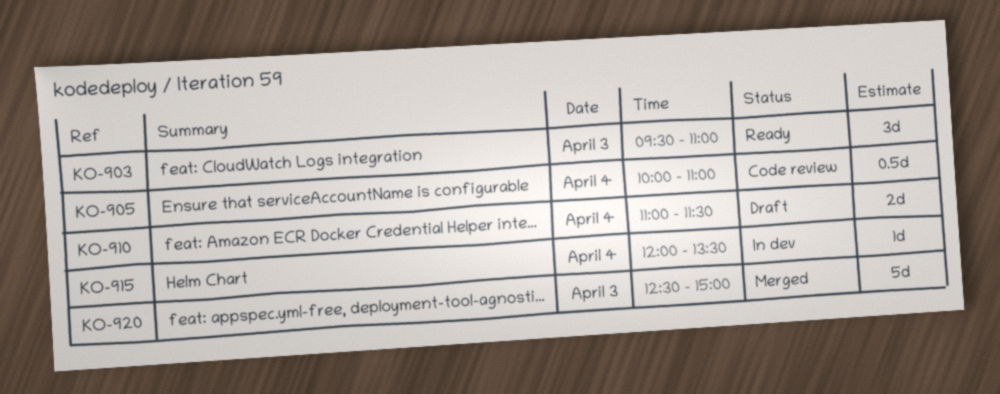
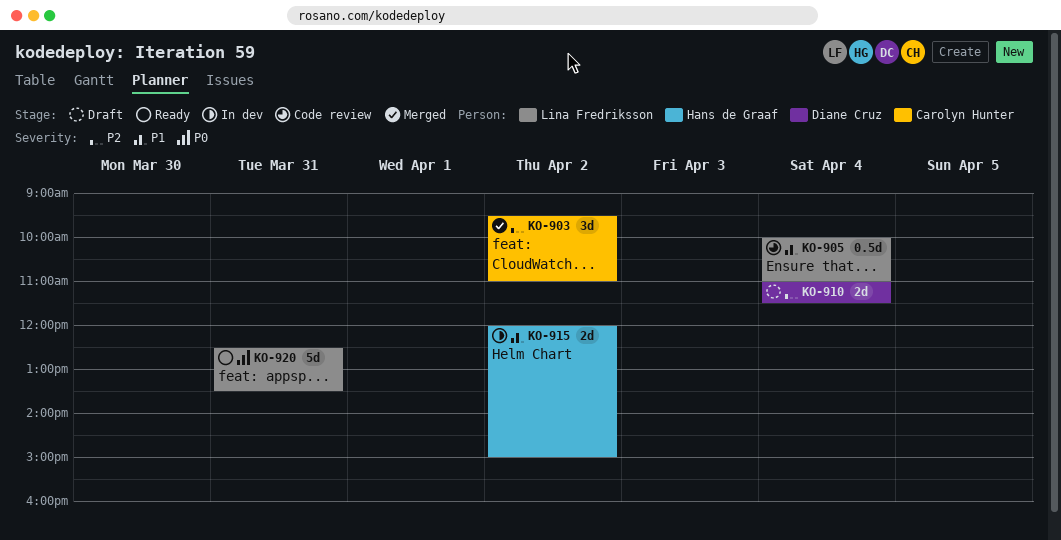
KO-903, status: Ready -> Merged
KO-903, day: Apr 3 -> Apr 2
KO-915, estimate: 1d -> 2d
KO-915, day: Apr 4 -> Apr 2
KO-915, ends: 13:30 -> 15:00
KO-920, status: Merged -> Ready
KO-920, day: Apr 3 -> Mar 31
KO-920, ends: 15:00 -> 13:30

